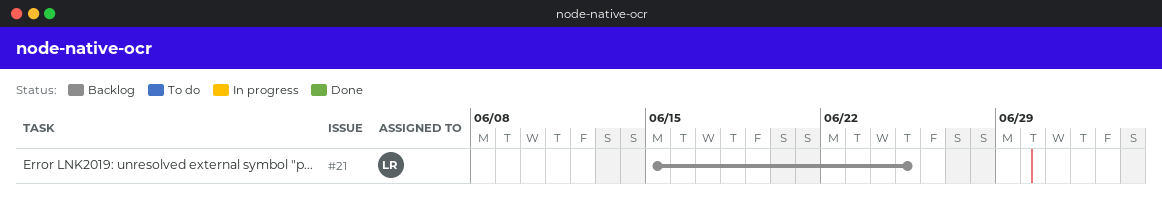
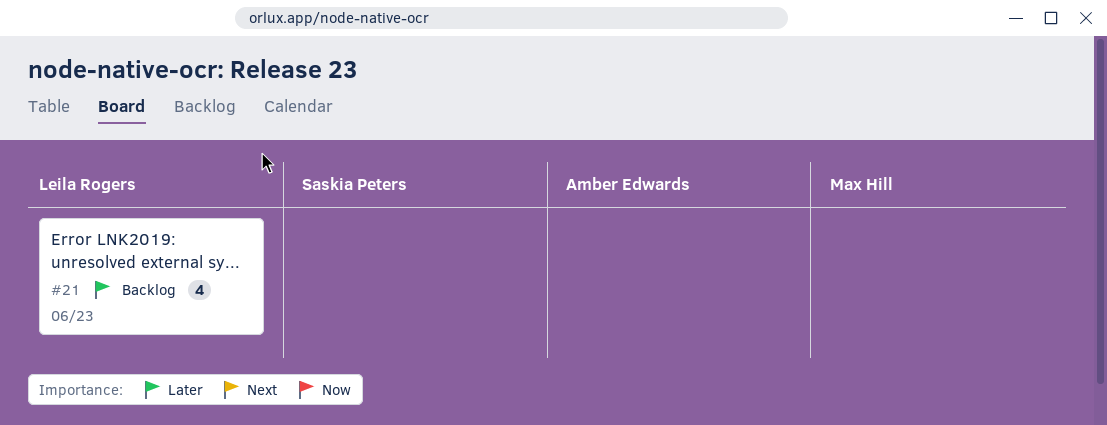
#21, due: Jun 25 -> Jun 23

